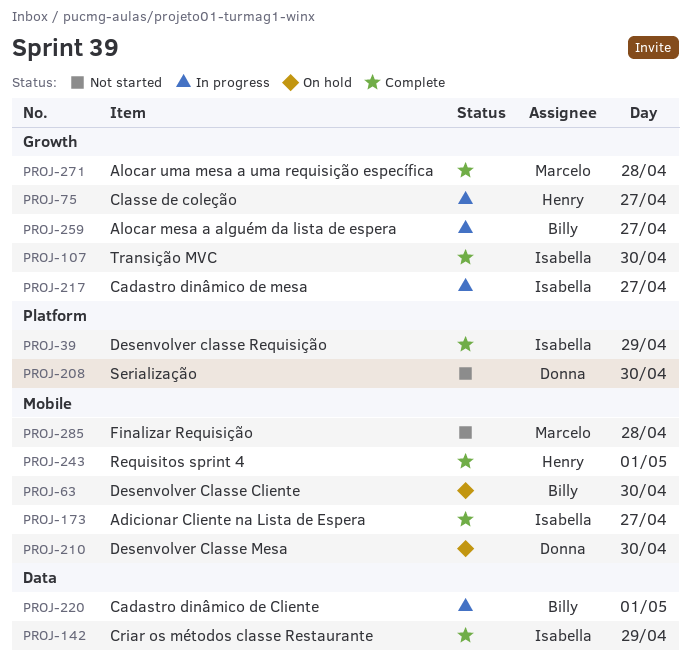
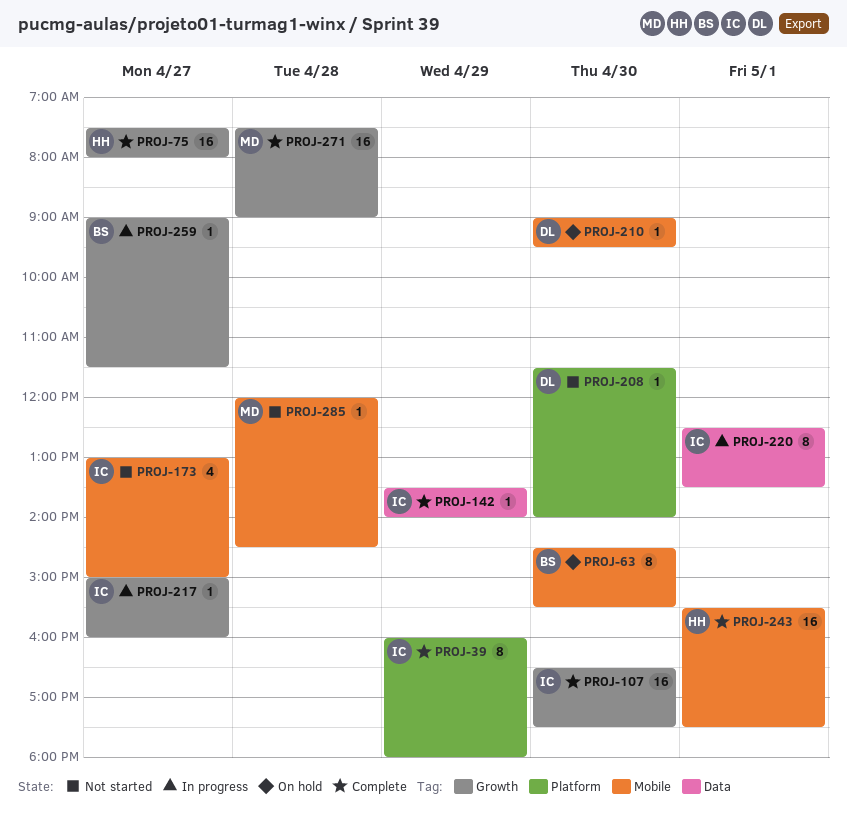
PROJ-75, status: In progress -> Complete
PROJ-173, status: Complete -> Not started
PROJ-220, owner: Billy -> Isabella

